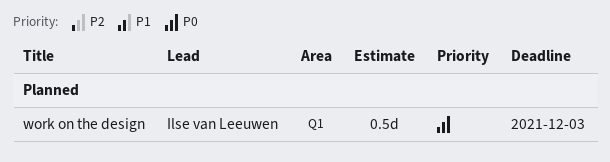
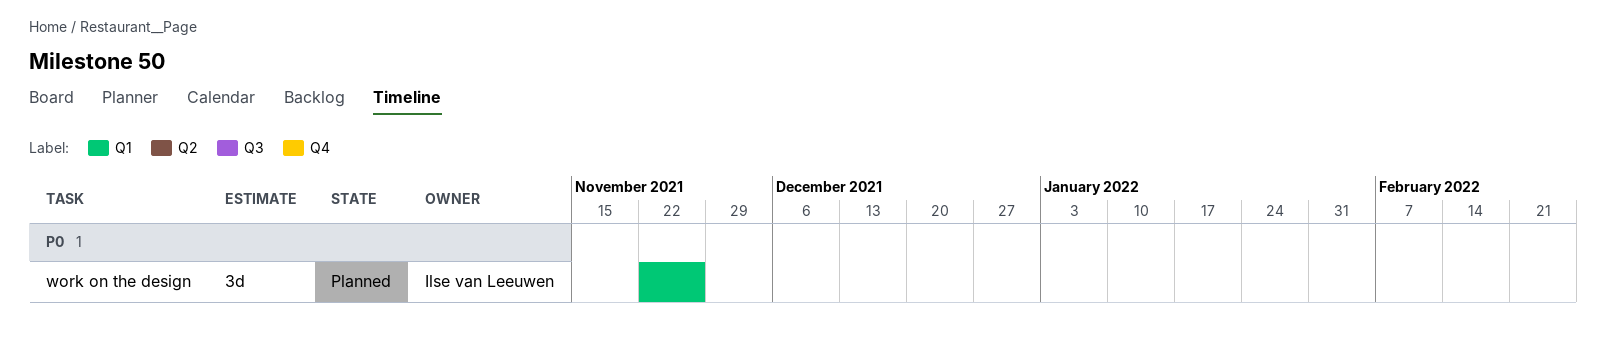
work on the design, estimate: 0.5d -> 3d
work on the design, due: Dec 3 -> Nov 26

